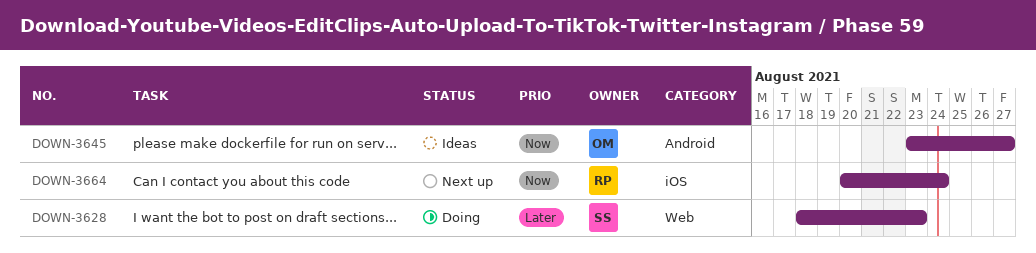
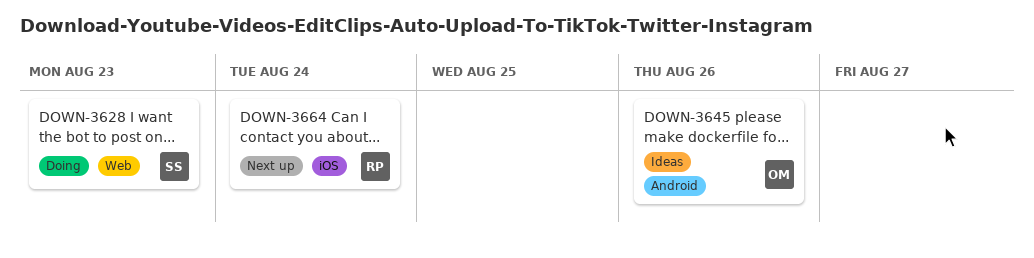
DOWN-3645, due: Aug 27 -> Aug 26

